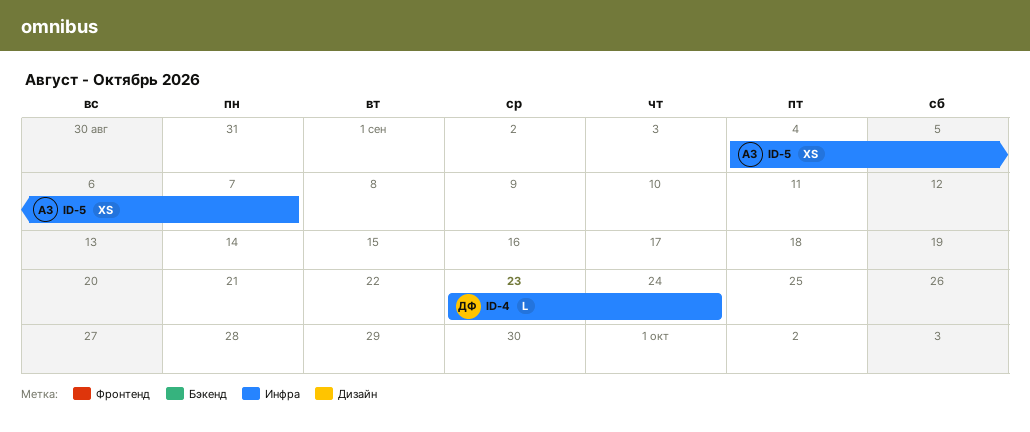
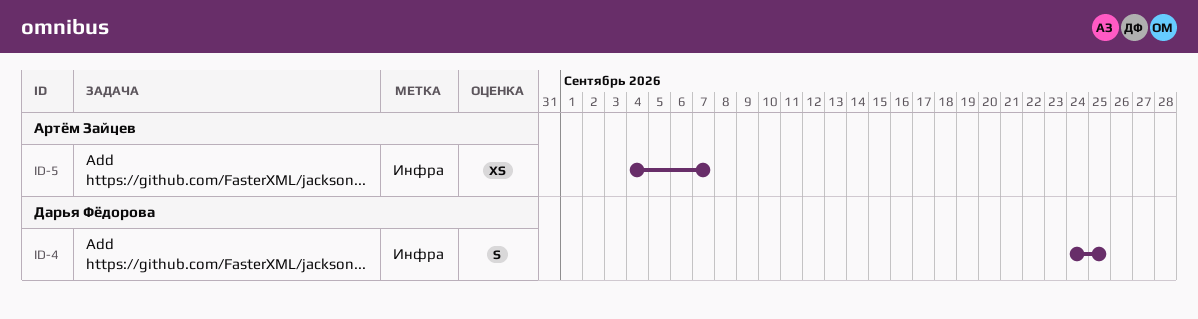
ID-4, estimate: L -> S
ID-4, start: Sep 23 -> Sep 24
ID-4, due: Sep 24 -> Sep 25

